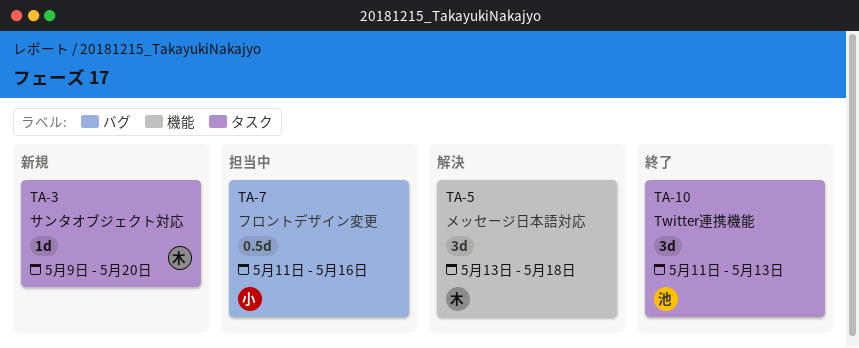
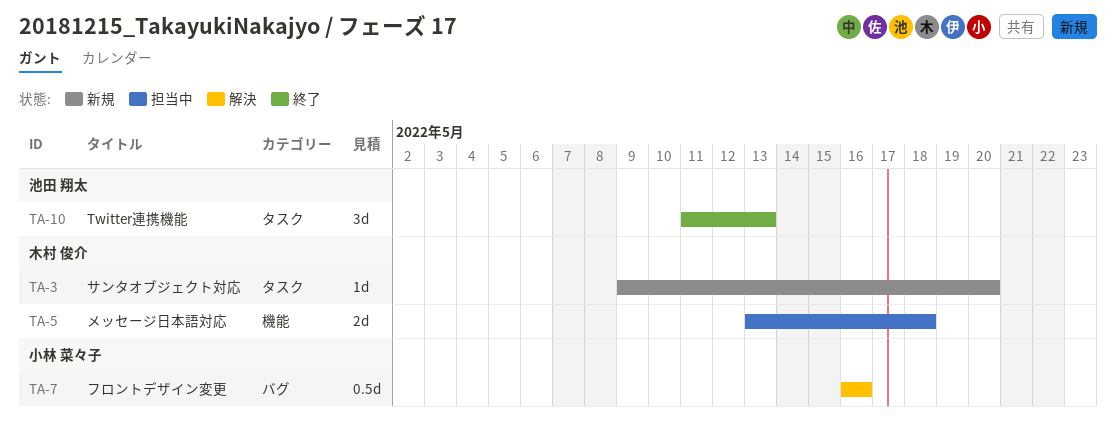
TA-5, status: 解決 -> 担当中
TA-5, estimate: 3d -> 2d
TA-7, status: 担当中 -> 解決
TA-7, start: May 11 -> May 16

